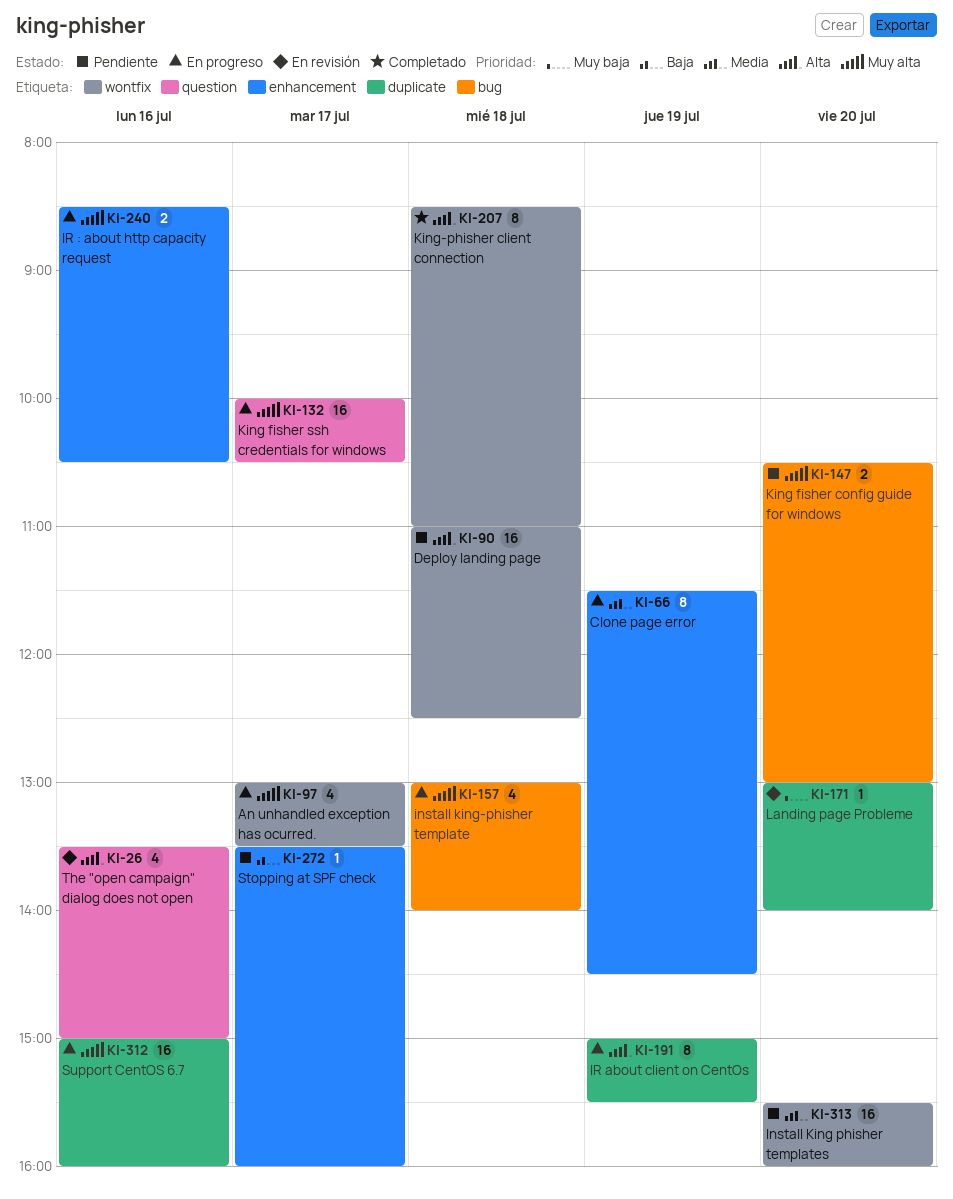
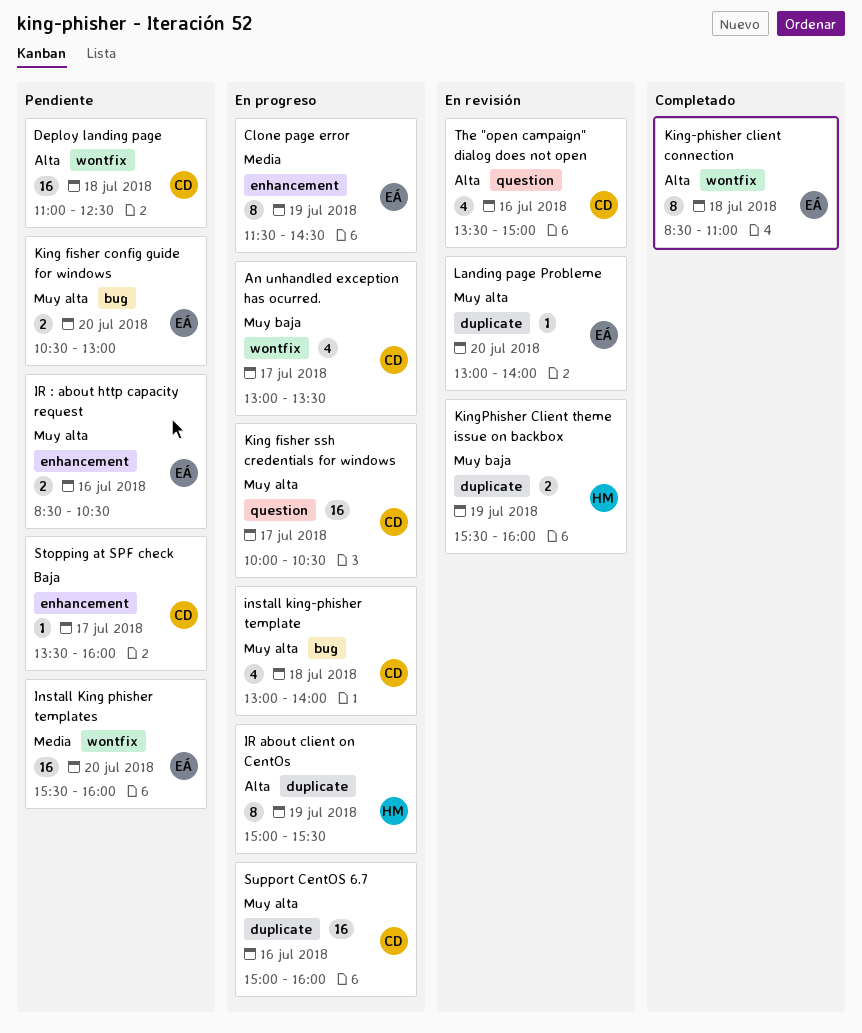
An unhandled exception has ocurred., priority: Muy alta -> Muy baja
IR : about http capacity request, status: En progreso -> Pendiente
KingPhisher Client theme issue on backbox: none -> present
Landing page Probleme, priority: Muy baja -> Muy alta

